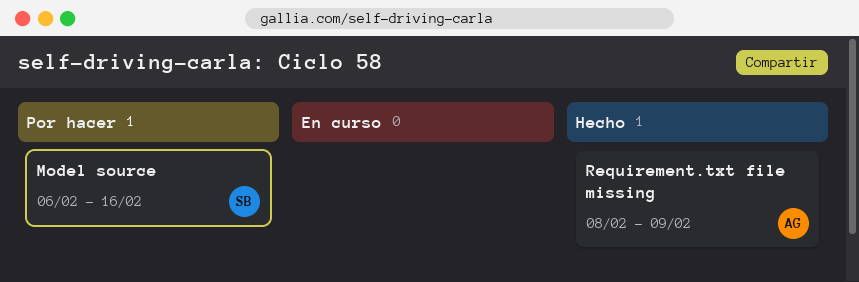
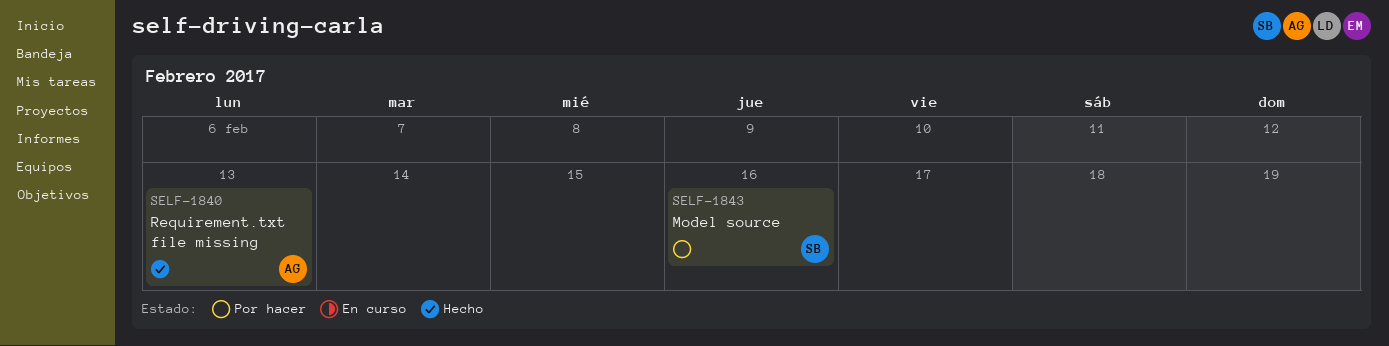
Requirement.txt file missing, due: Feb 9 -> Feb 13

